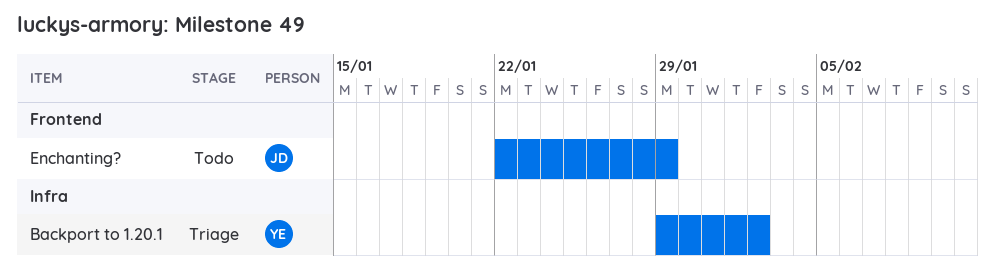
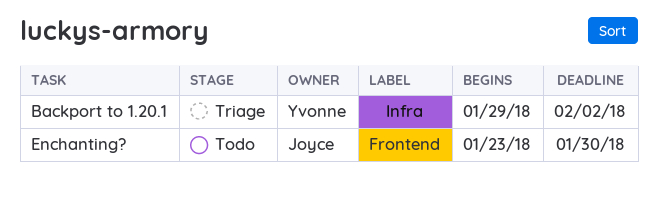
Enchanting?, start: Jan 22 -> Jan 23
Enchanting?, due: Jan 29 -> Jan 30

